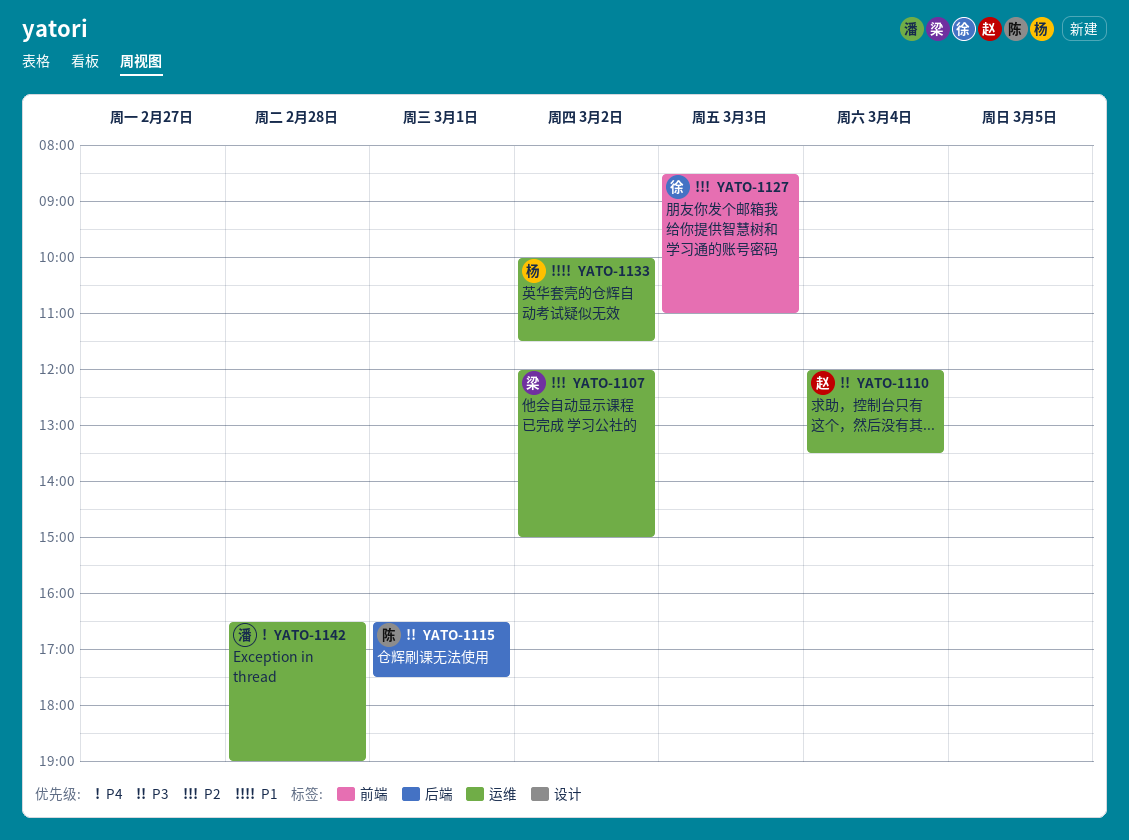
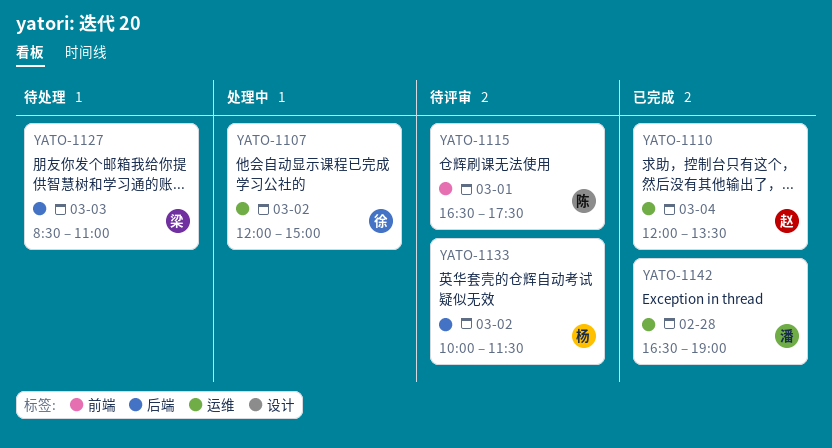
YATO-1107, owner: 梁 -> 徐
YATO-1115, label: 后端 -> 前端
YATO-1127, owner: 徐 -> 梁
YATO-1127, label: 前端 -> 后端
YATO-1133, label: 运维 -> 后端

